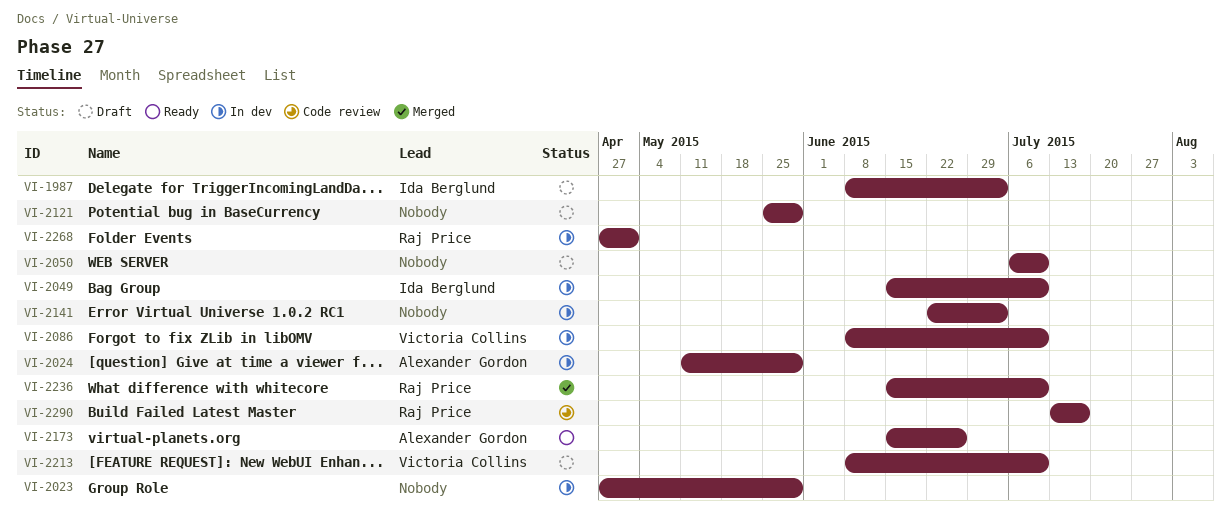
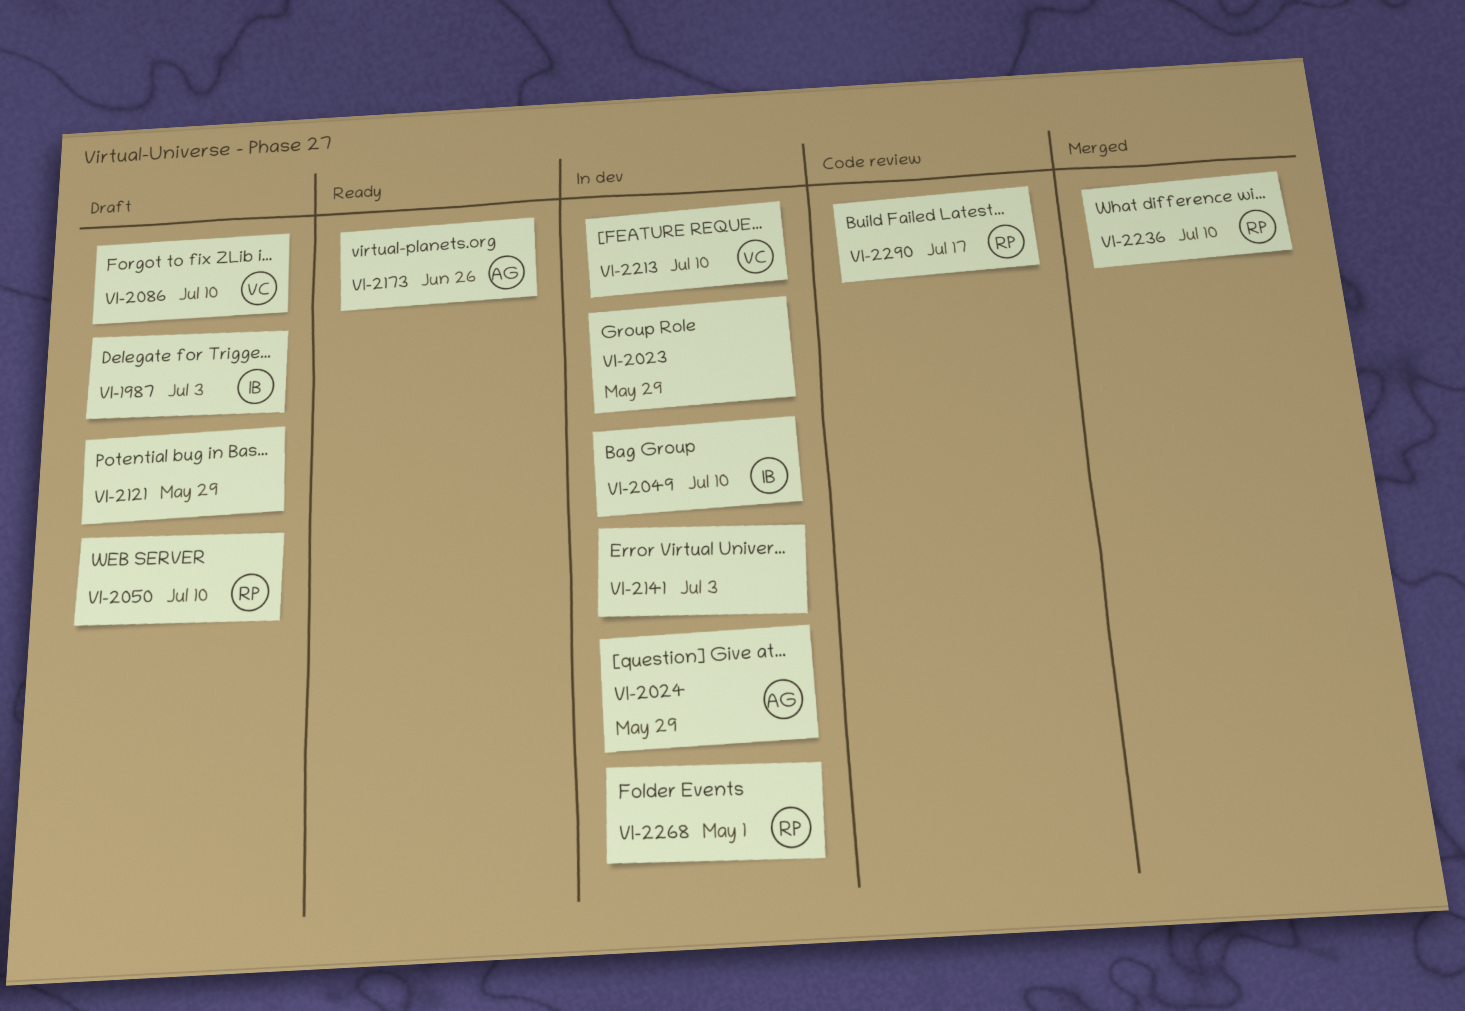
VI-2050, owner: none -> Raj Price
VI-2086, status: In dev -> Draft
VI-2213, status: Draft -> In dev

